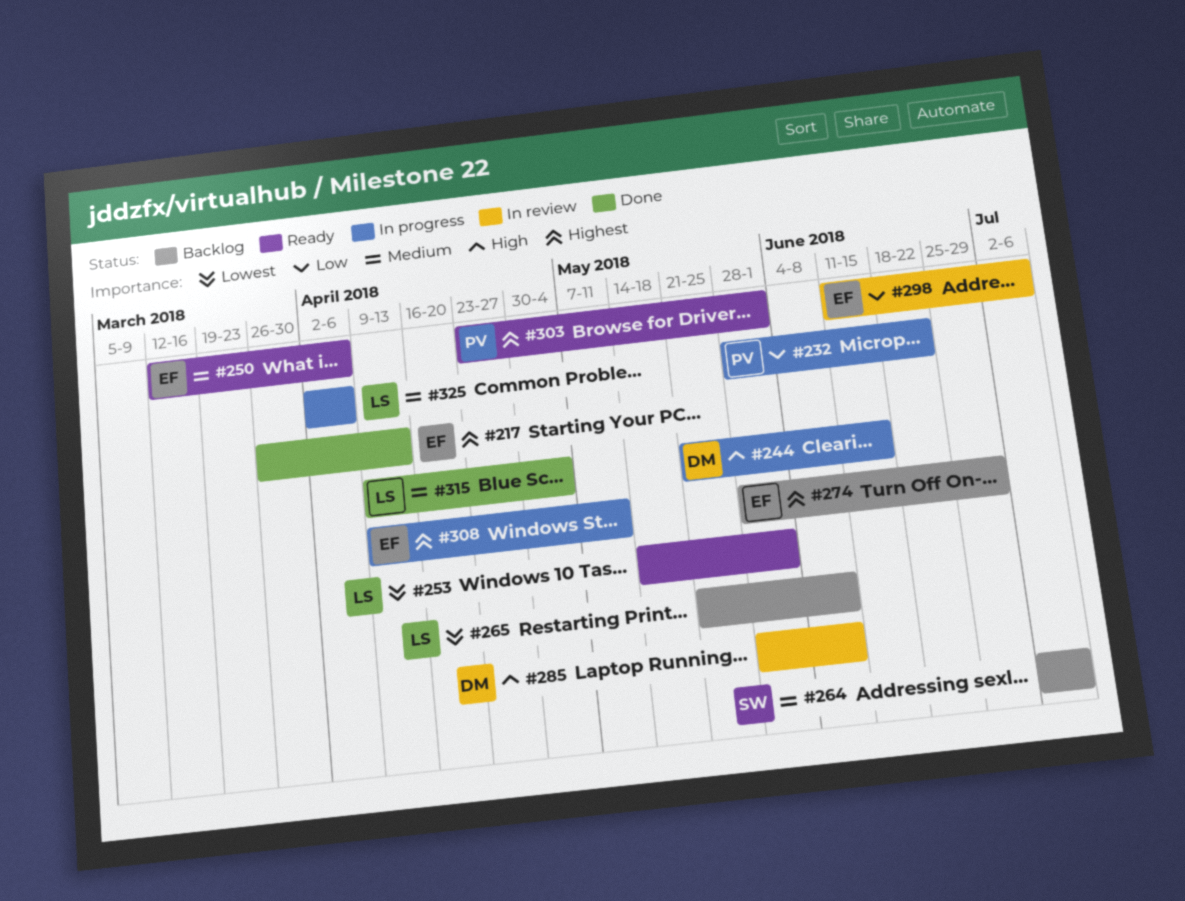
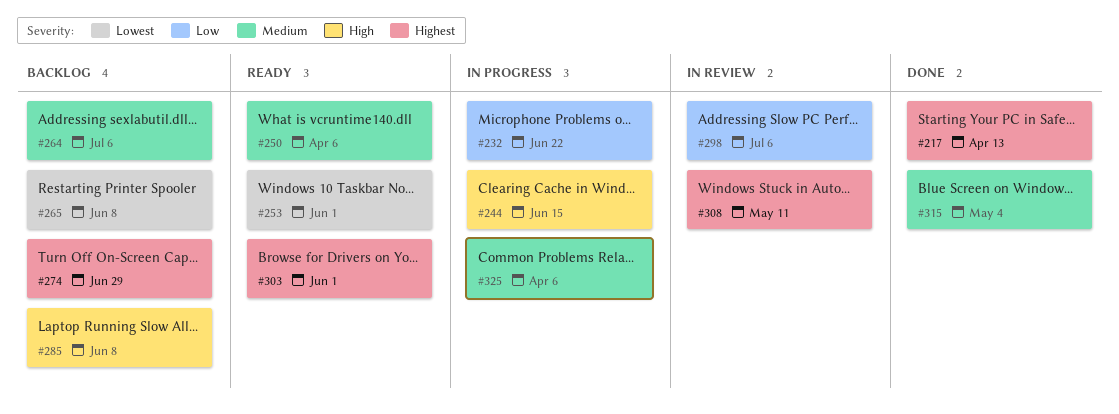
#285, status: In review -> Backlog
#308, status: In progress -> In review

